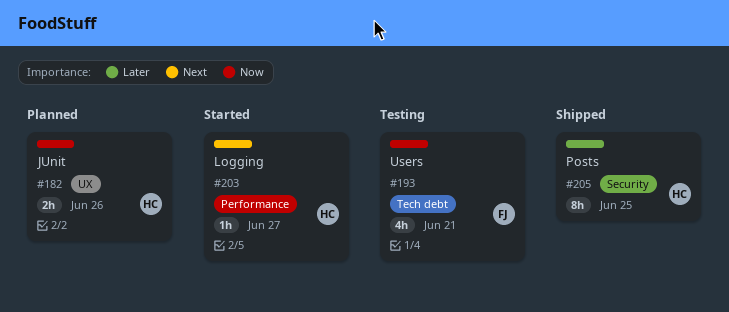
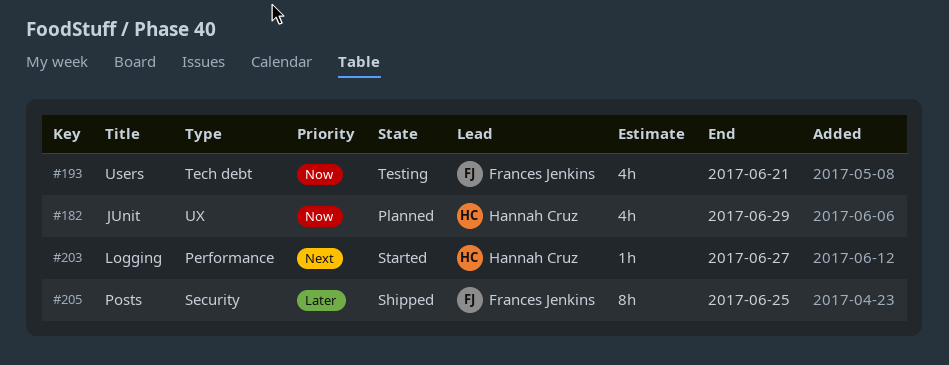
#182, estimate: 2h -> 4h
#182, due: Jun 26 -> Jun 29
#205, owner: Hannah Cruz -> Frances Jenkins

